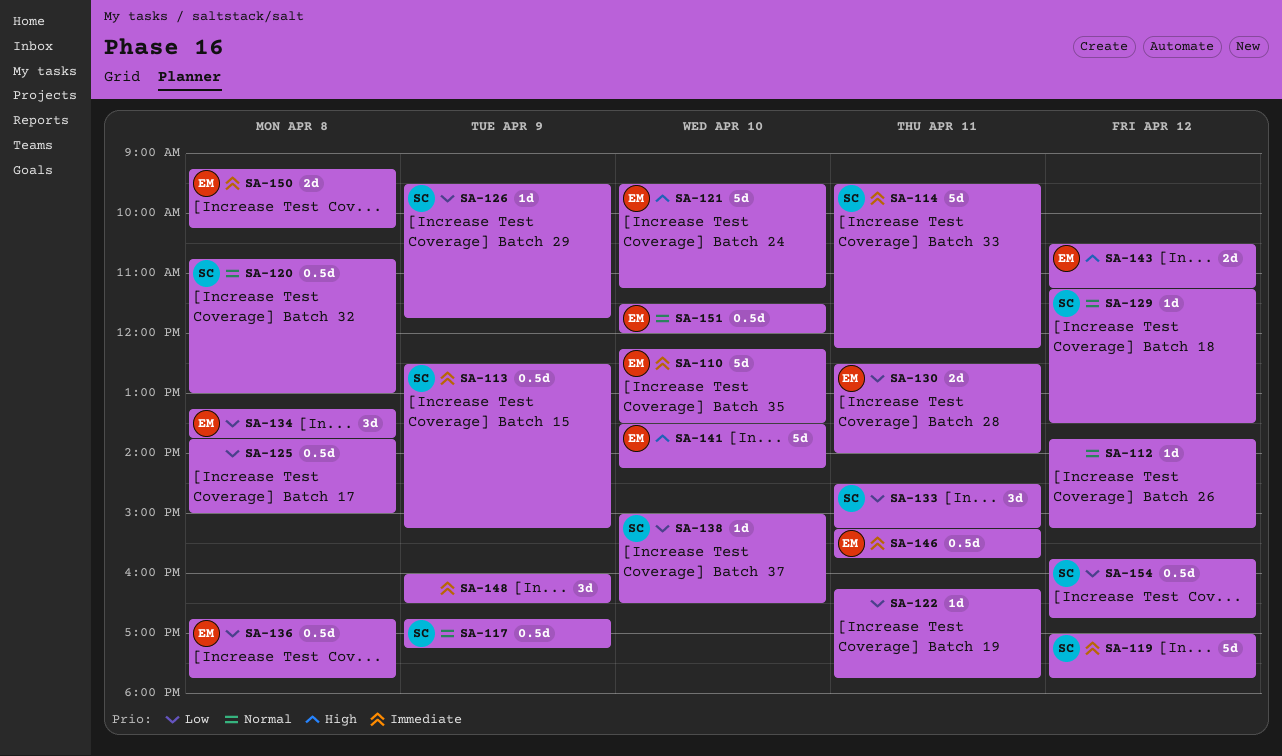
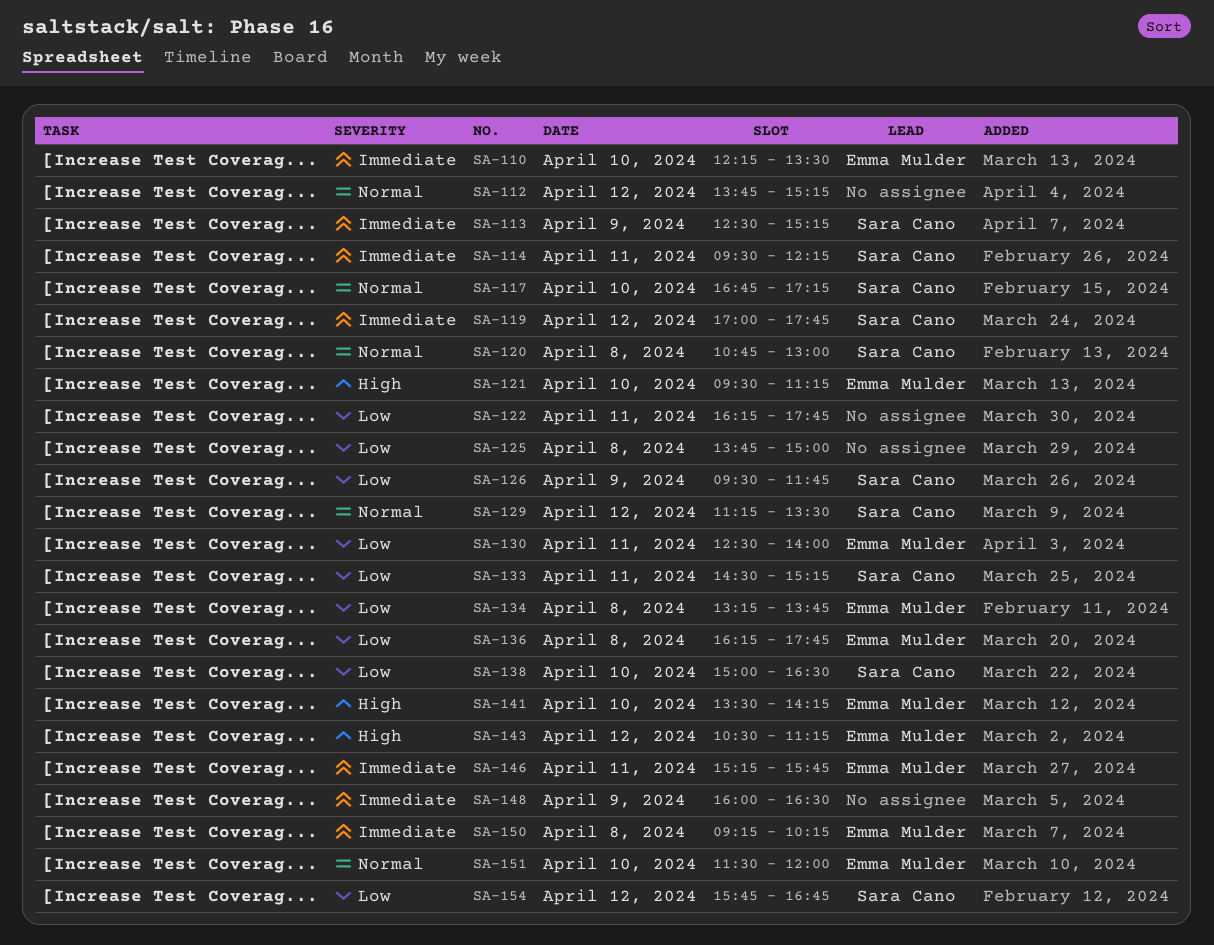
SA-117, day: Apr 9 -> Apr 10
SA-136, begins: 16:45 -> 16:15

